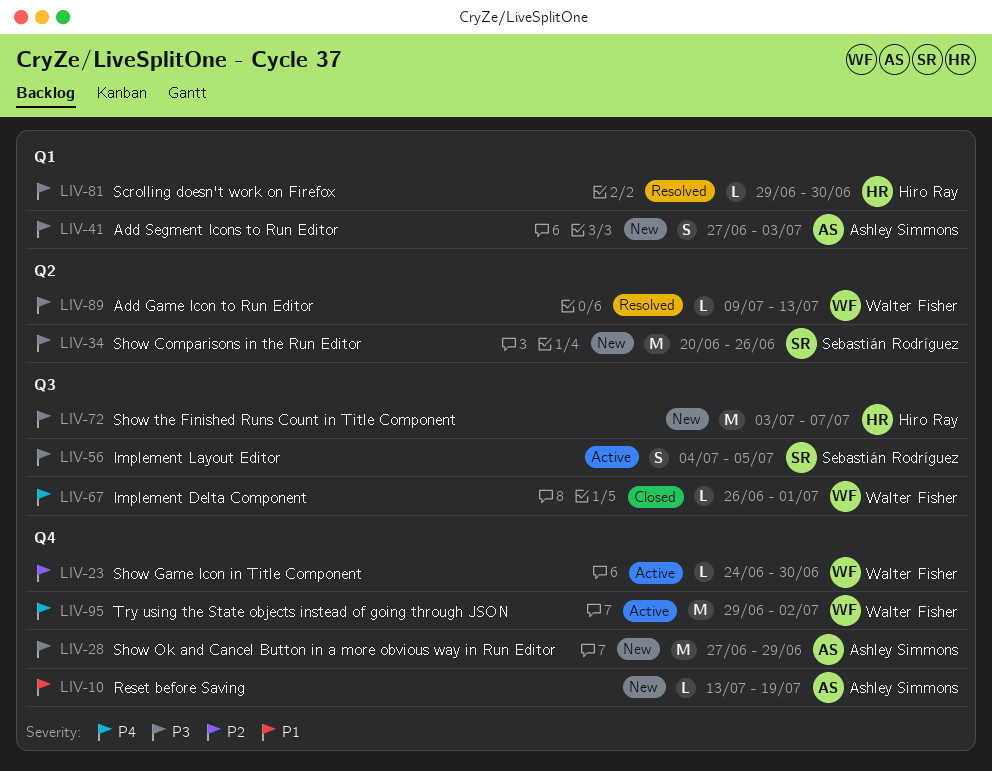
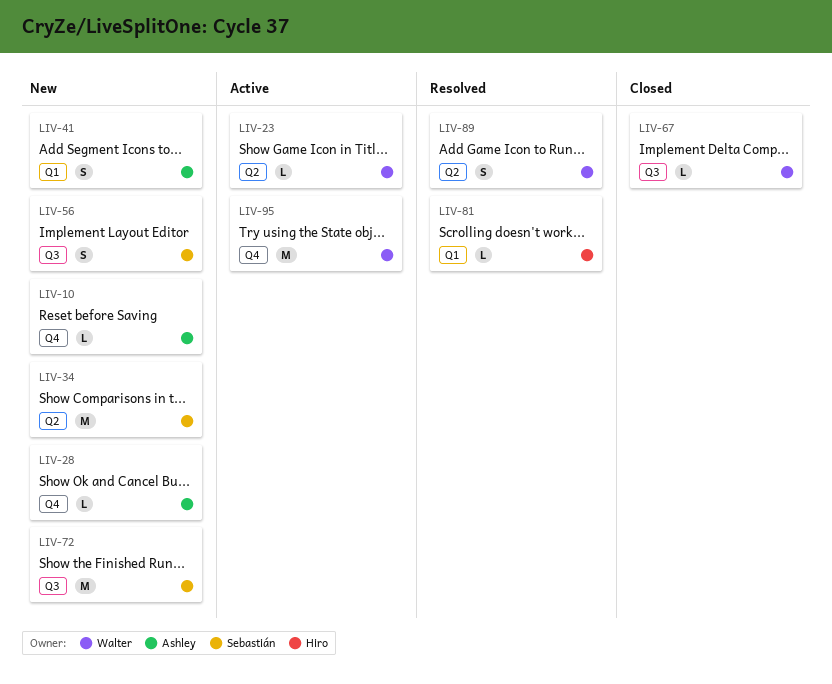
LIV-23, label: Q4 -> Q2
LIV-28, estimate: M -> L
LIV-56, status: Active -> New
LIV-72, owner: Hiro Ray -> Sebastián Rodríguez
LIV-89, estimate: L -> S

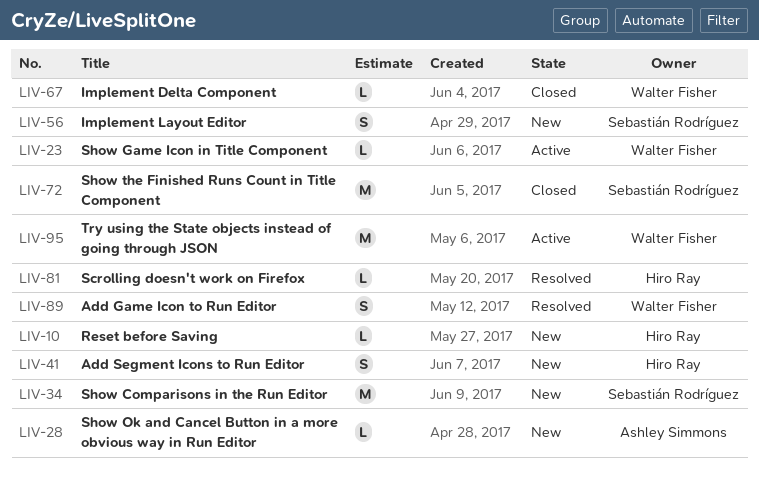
LIV-10, owner: Ashley Simmons -> Hiro Ray
LIV-41, owner: Ashley Simmons -> Hiro Ray
LIV-72, status: New -> Closed

